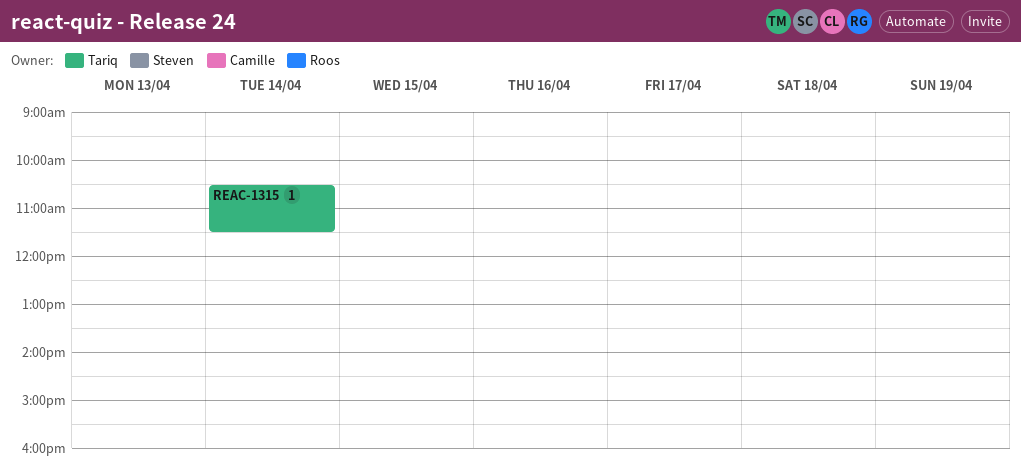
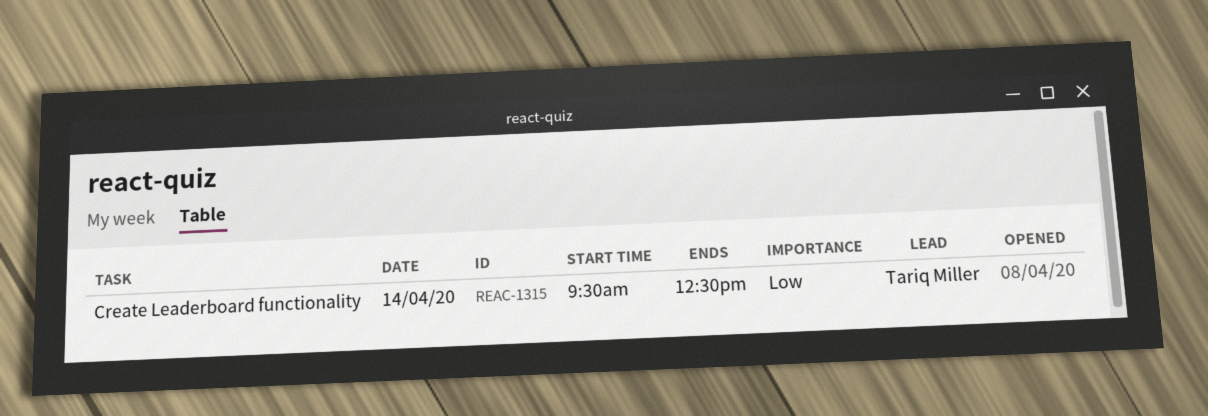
REAC-1315, begins: 10:30 -> 09:30
REAC-1315, ends: 11:30 -> 12:30

